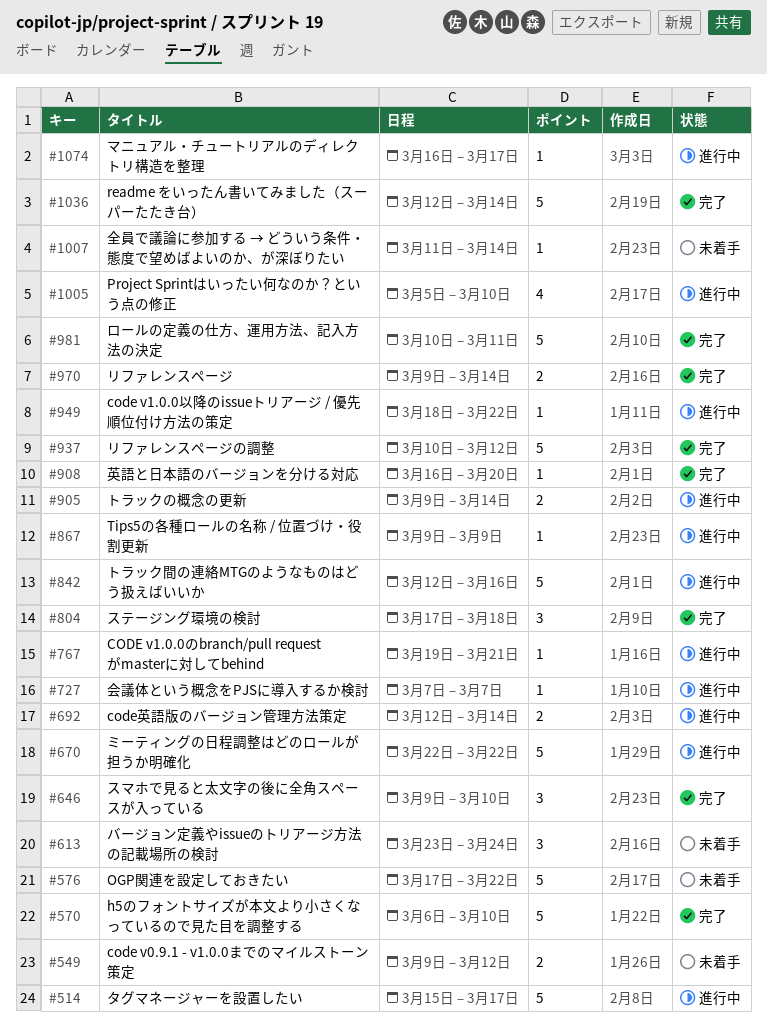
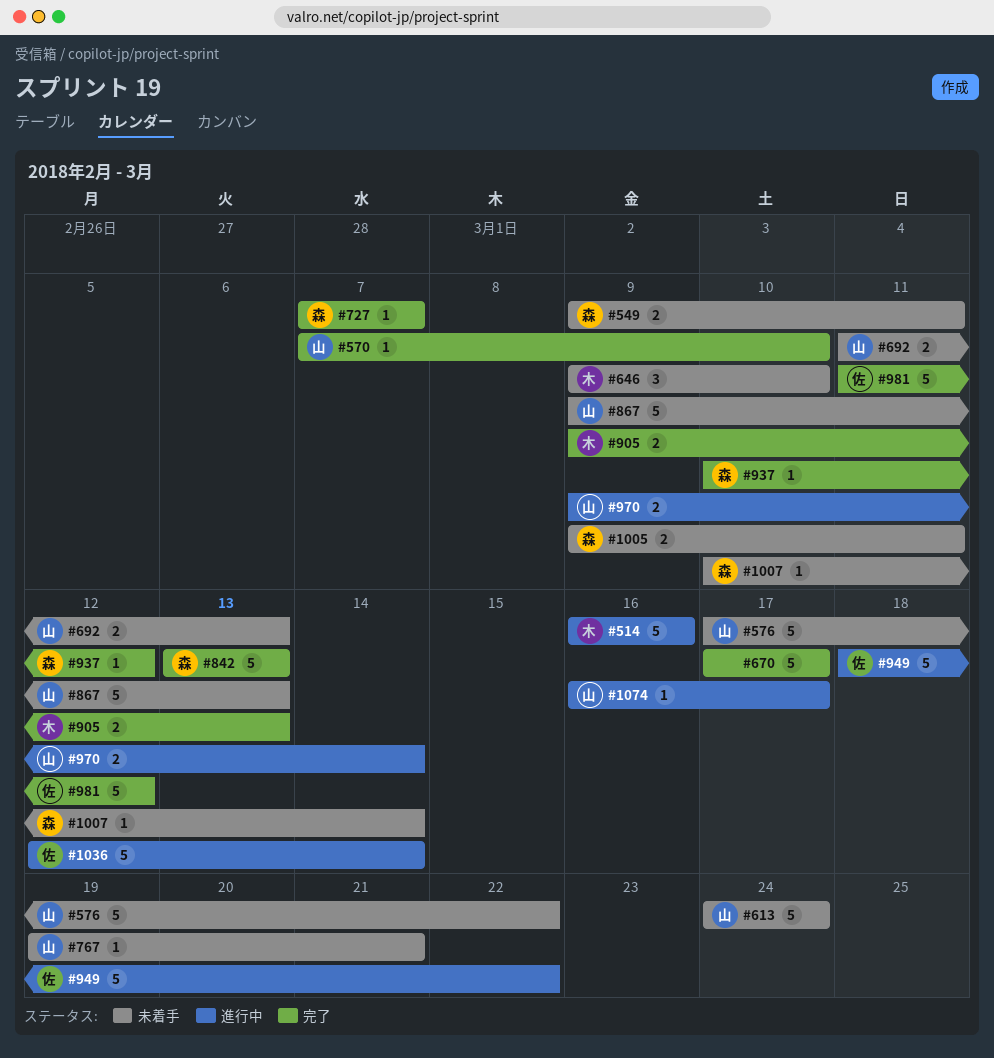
#514, start: Mar 15 -> Mar 16
#514, due: Mar 17 -> Mar 16
#549, due: Mar 12 -> Mar 11
#570, estimate: 5 -> 1
#570, start: Mar 6 -> Mar 7
#613, estimate: 3 -> 5
#613, start: Mar 23 -> Mar 24
#646, status: 完了 -> 未着手
#670, status: 進行中 -> 完了
#670, start: Mar 22 -> Mar 17
#670, due: Mar 22 -> Mar 17
#692, status: 進行中 -> 未着手
#692, start: Mar 12 -> Mar 11
#692, due: Mar 14 -> Mar 13
#727, status: 進行中 -> 完了
#767, status: 進行中 -> 未着手
#804: present -> none
#842, status: 進行中 -> 完了
#842, start: Mar 12 -> Mar 13
#842, due: Mar 16 -> Mar 13
#867, status: 進行中 -> 未着手
#867, estimate: 1 -> 5
#867, due: Mar 9 -> Mar 13
#905, status: 進行中 -> 完了
#905, due: Mar 14 -> Mar 13
#908: present -> none
#937, estimate: 5 -> 1
#949, estimate: 1 -> 5
#970, status: 完了 -> 進行中
#981, start: Mar 10 -> Mar 11
#981, due: Mar 11 -> Mar 12
#1005, status: 進行中 -> 未着手
#1005, estimate: 4 -> 2
#1005, start: Mar 5 -> Mar 9
#1005, due: Mar 10 -> Mar 11
#1007, start: Mar 11 -> Mar 10
#1036, status: 完了 -> 進行中

